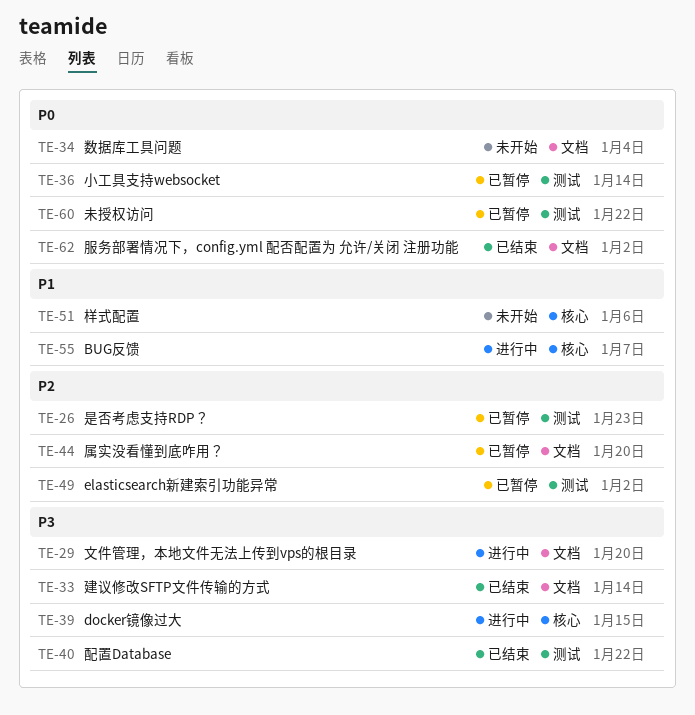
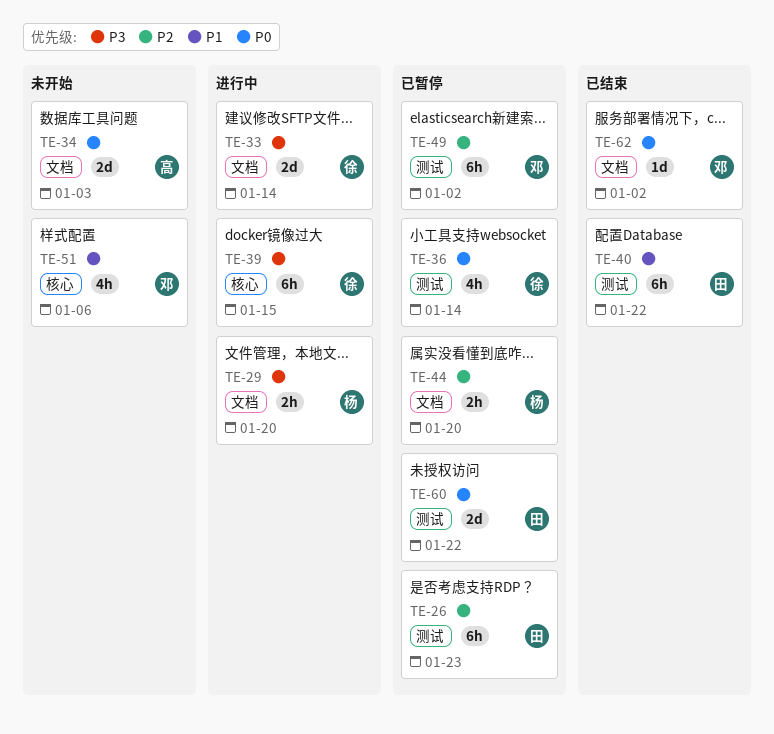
TE-33, status: 已结束 -> 进行中
TE-34, due: Jan 4 -> Jan 3
TE-40, priority: P3 -> P1
TE-55: present -> none

